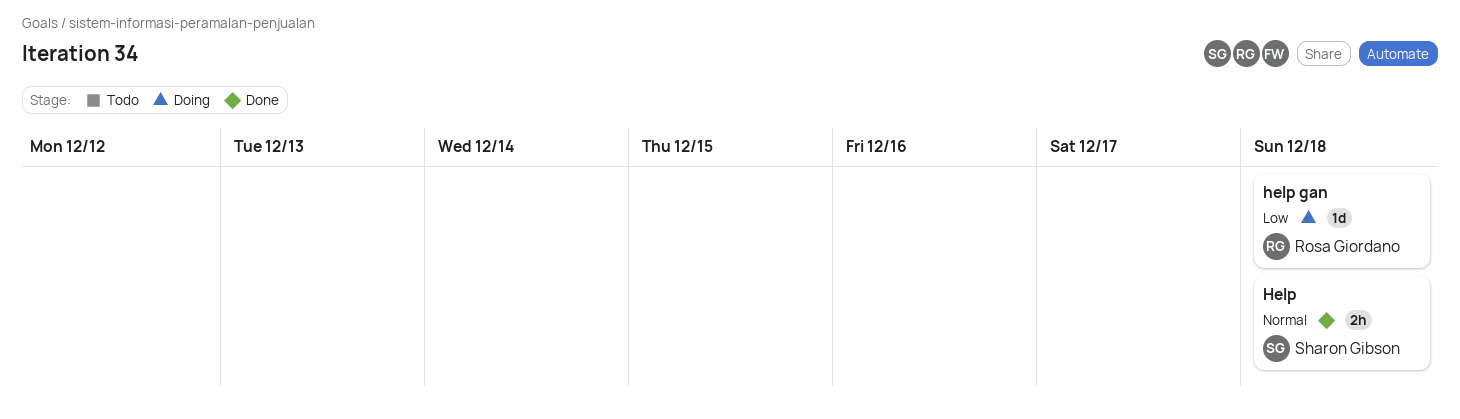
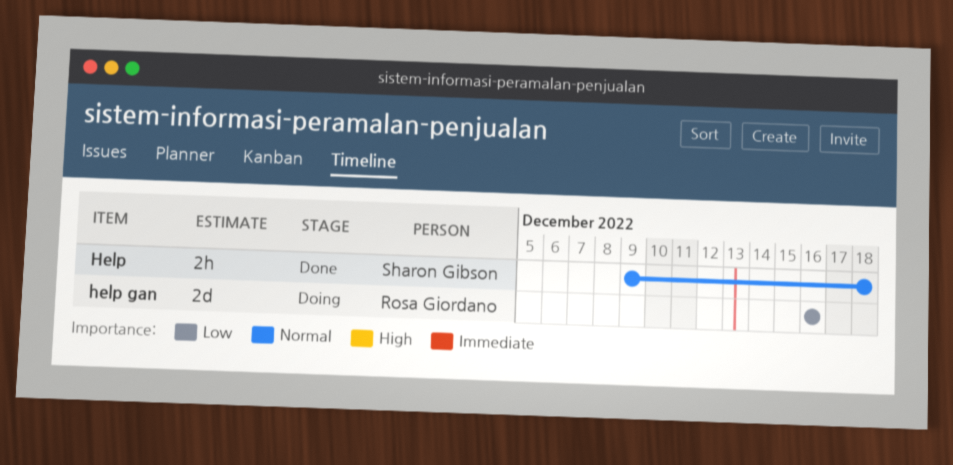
help gan, estimate: 1d -> 2d
help gan, due: Dec 18 -> Dec 16

